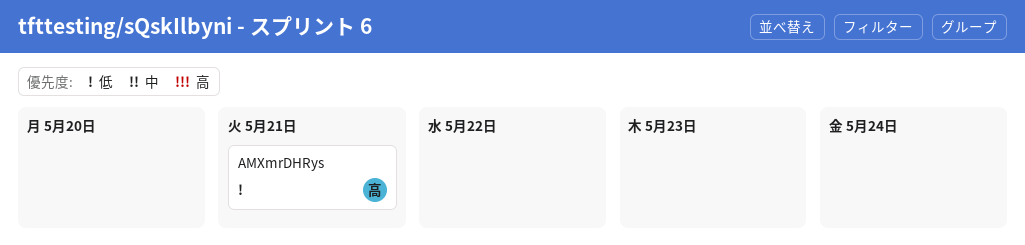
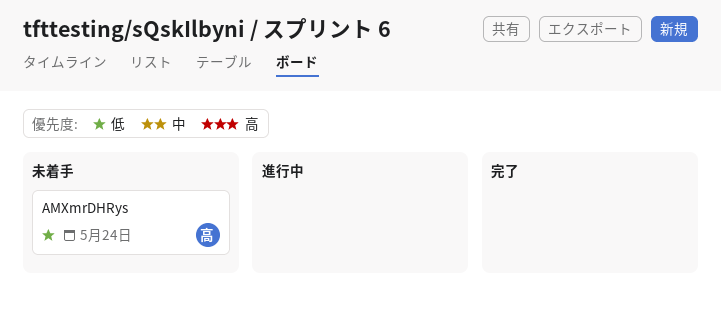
AMXmrDHRys, due: May 21 -> May 24

